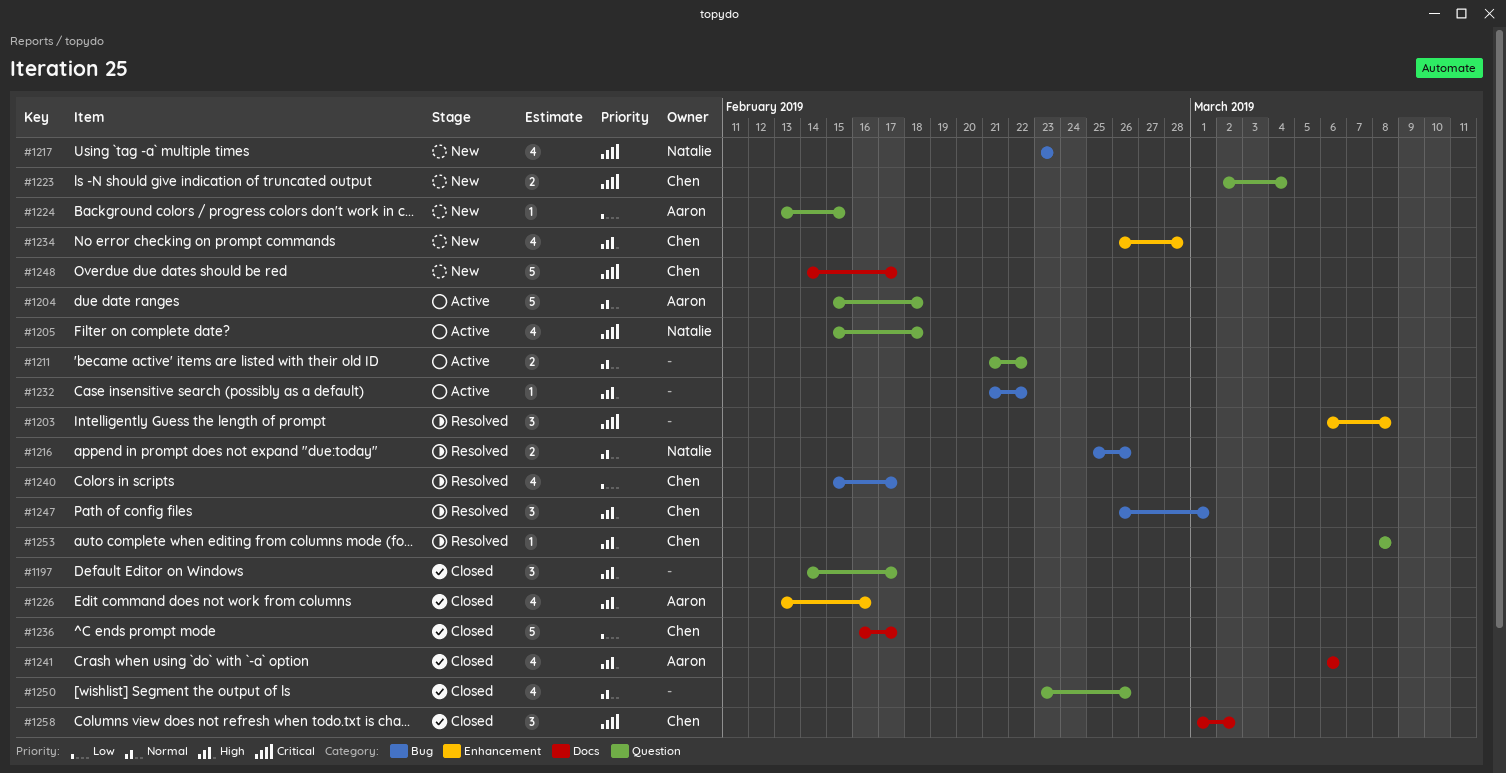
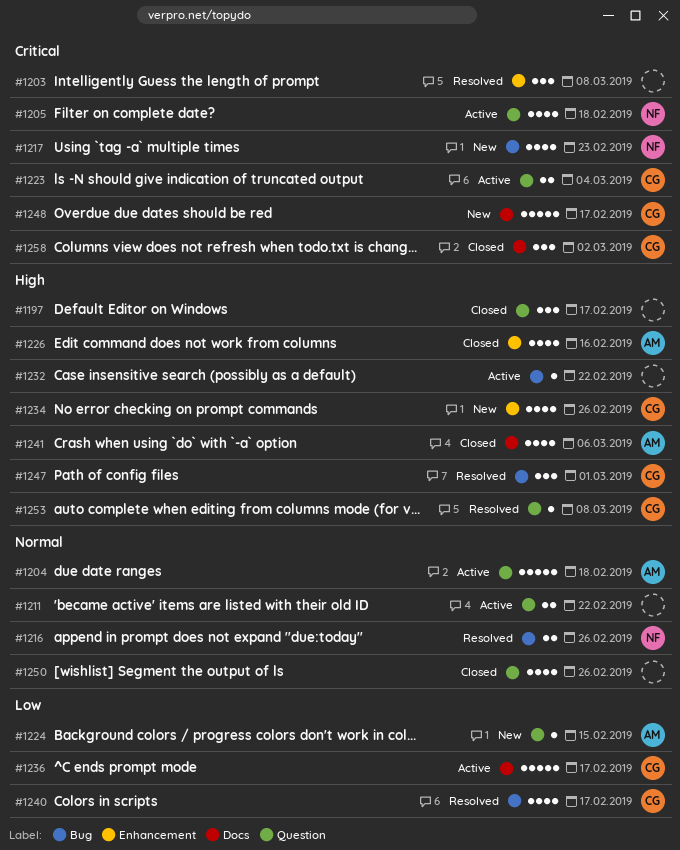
#1223, status: New -> Active
#1234, due: Feb 28 -> Feb 26
#1236, status: Closed -> Active

